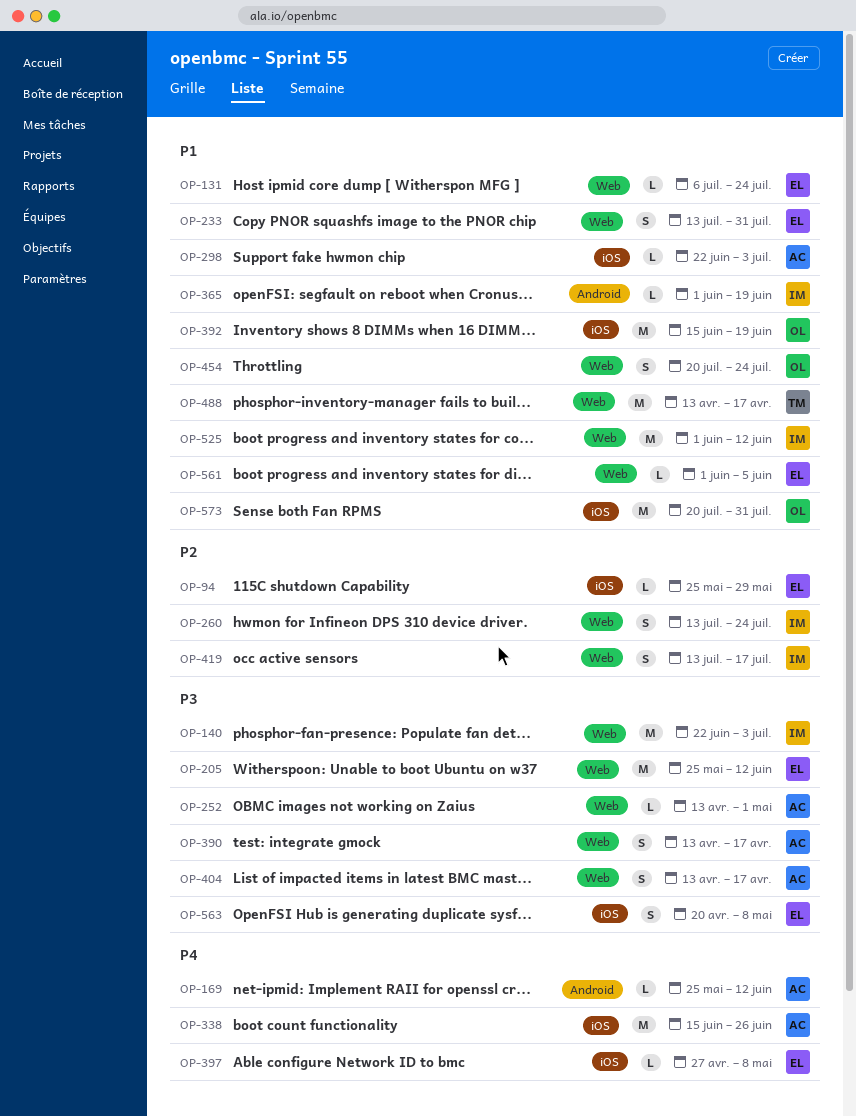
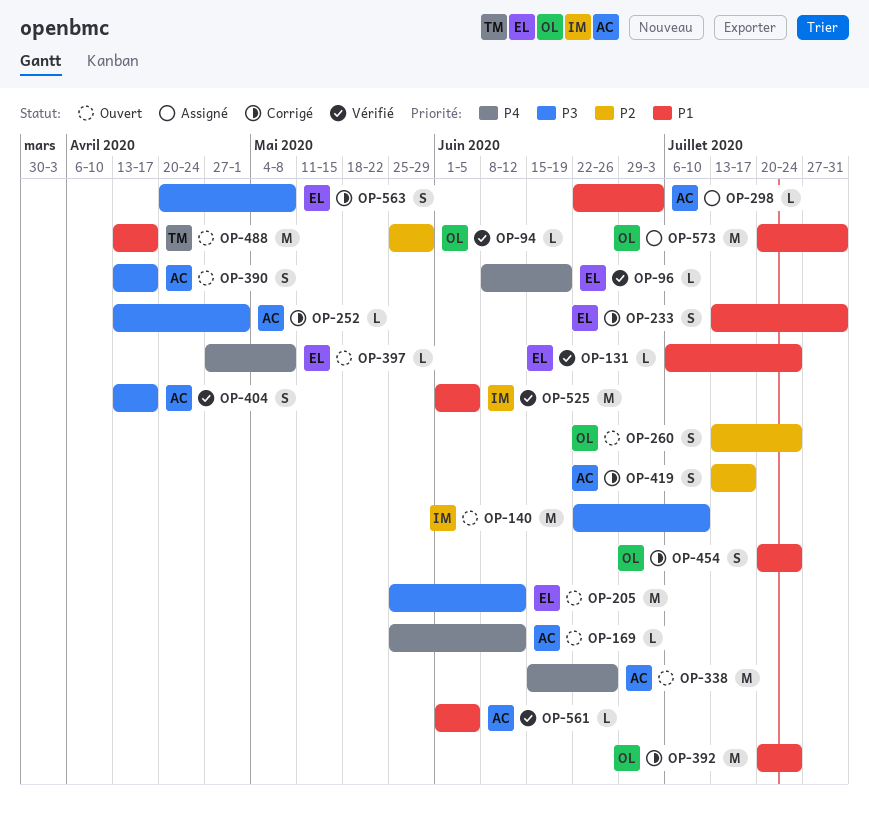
OP-94, owner: EL -> OL
OP-96: none -> present
OP-140, due: Jul 3 -> Jul 10
OP-260, owner: IM -> OL
OP-365: present -> none
OP-392, start: Jun 15 -> Jul 20
OP-392, due: Jun 19 -> Jul 24
OP-419, owner: IM -> AC
OP-525, due: Jun 12 -> Jun 5
OP-561, owner: EL -> AC

